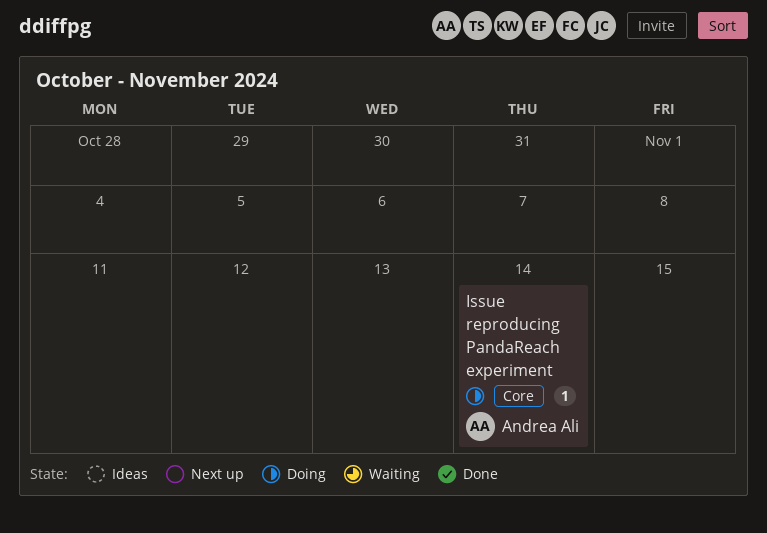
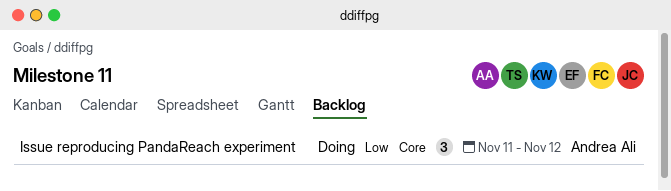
Issue reproducing PandaReach experiment, estimate: 1 -> 3
Issue reproducing PandaReach experiment, due: Nov 14 -> Nov 12

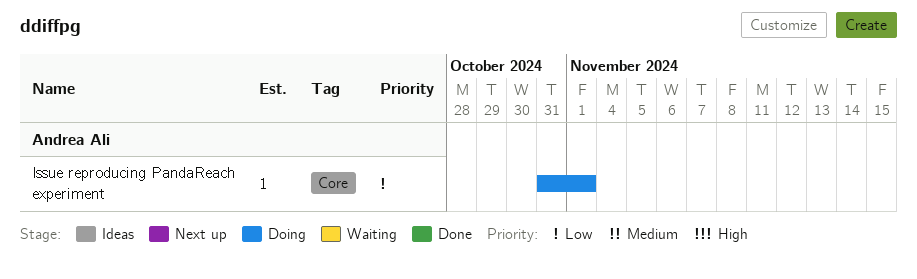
Issue reproducing PandaReach experiment, estimate: 3 -> 1
Issue reproducing PandaReach experiment, start: Nov 11 -> Oct 31
Issue reproducing PandaReach experiment, due: Nov 12 -> Nov 1

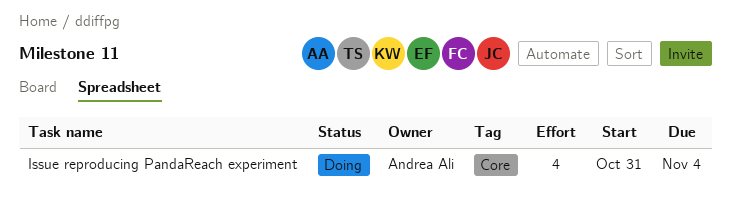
Issue reproducing PandaReach experiment, estimate: 1 -> 4
Issue reproducing PandaReach experiment, due: Nov 1 -> Nov 4

